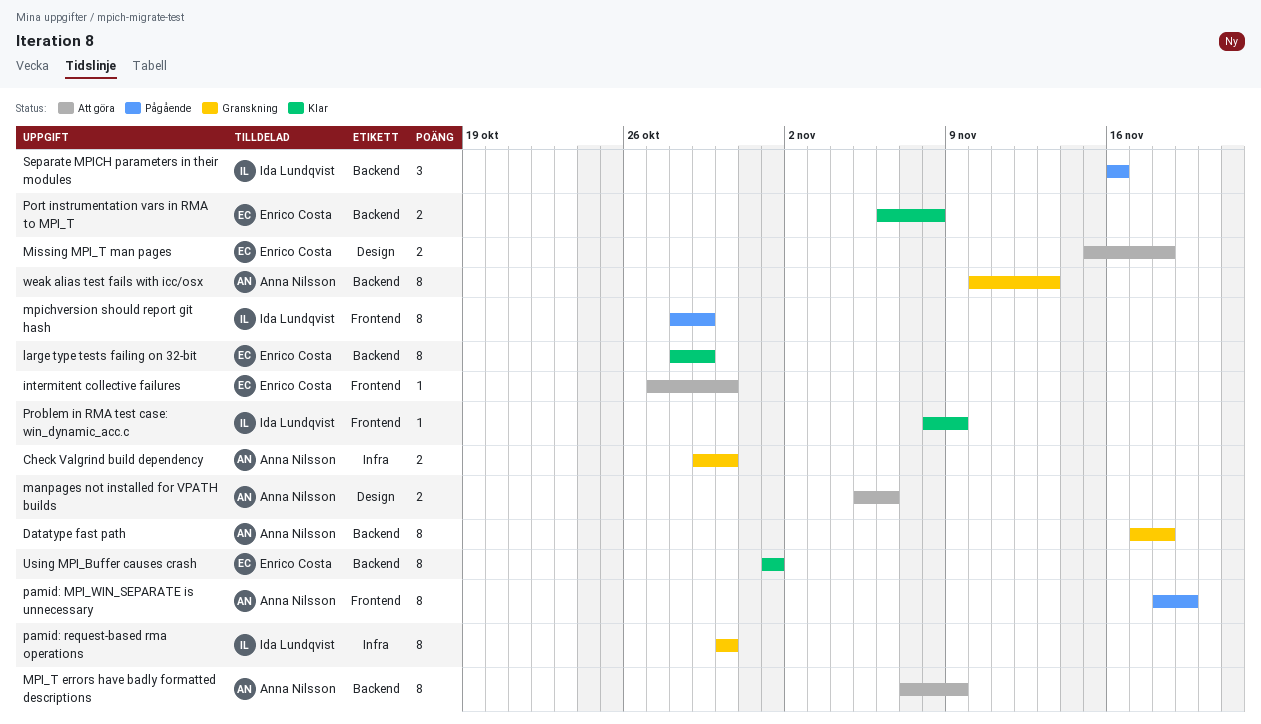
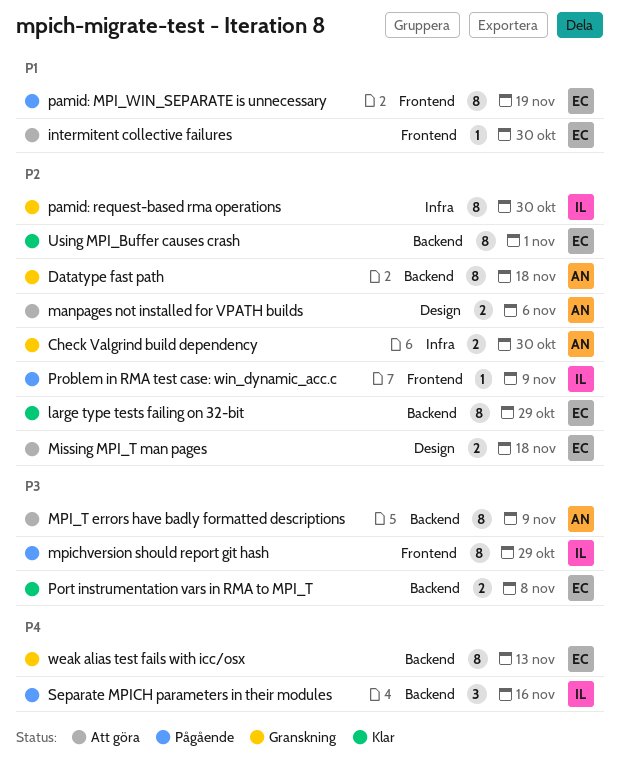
pamid: MPI_WIN_SEPARATE is unnecessary, owner: Anna Nilsson -> Enrico Costa
Problem in RMA test case: win_dynamic_acc.c, status: Klar -> Pågående
weak alias test fails with icc/osx, owner: Anna Nilsson -> Enrico Costa

